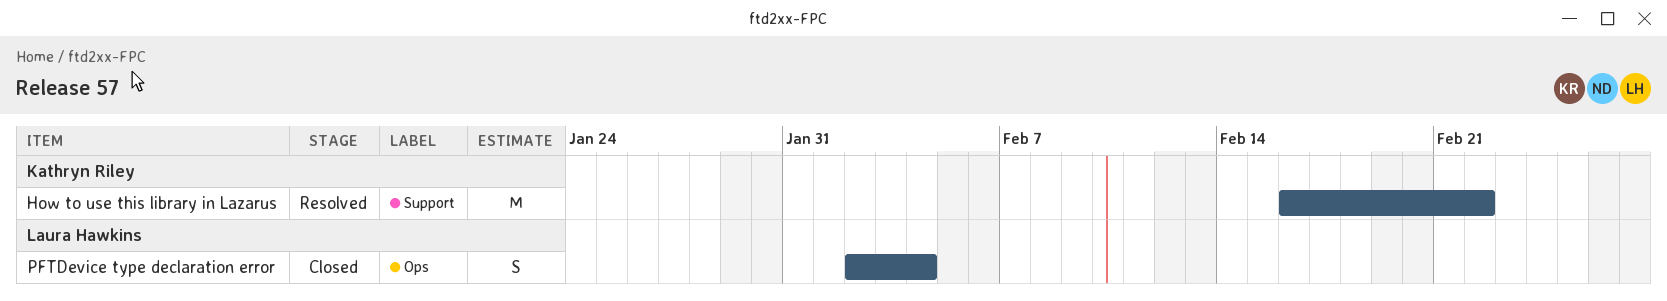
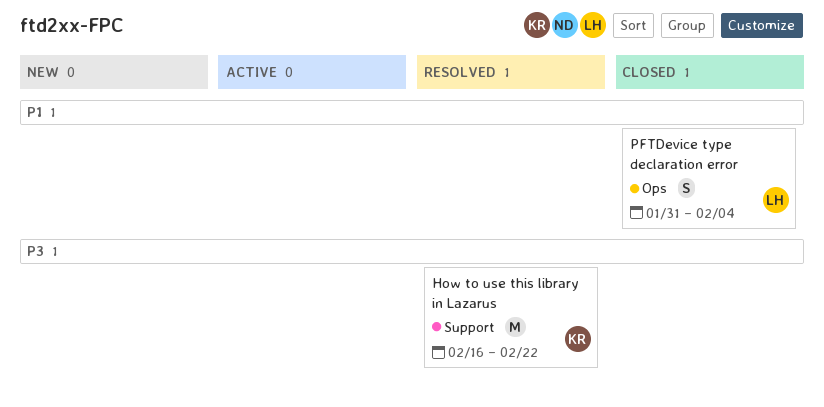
PFTDevice type declaration error, start: Feb 2 -> Jan 31

